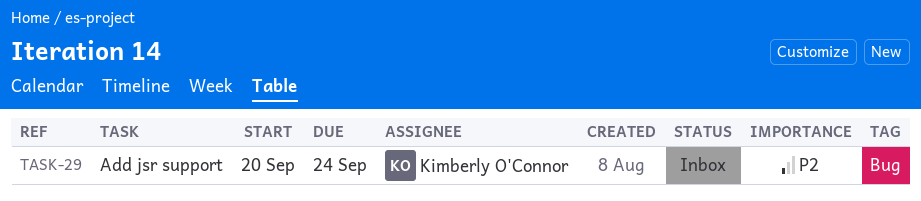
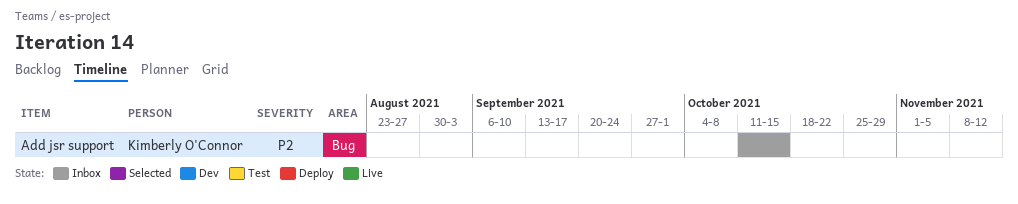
Add jsr support, start: Sep 20 -> Oct 11
Add jsr support, due: Sep 24 -> Oct 15

